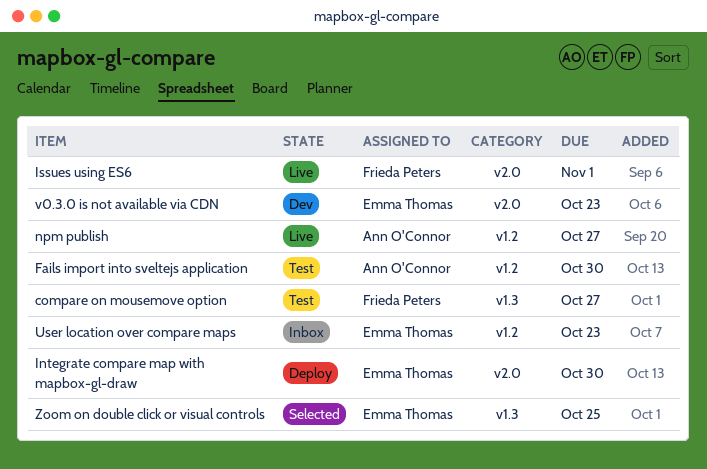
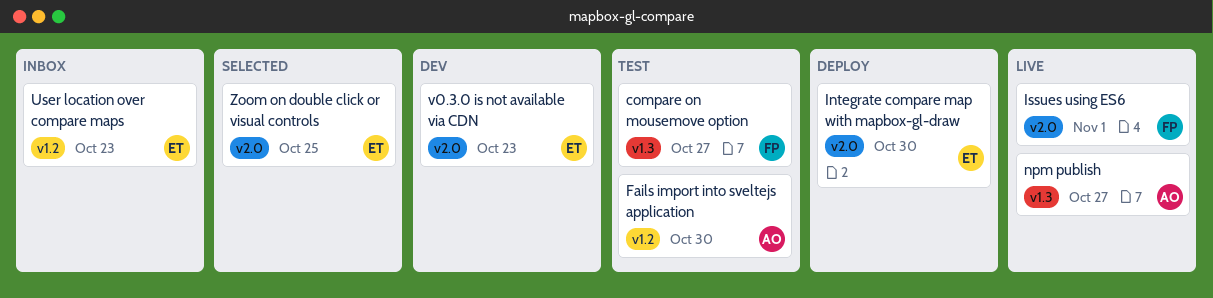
npm publish, label: v1.2 -> v1.3
Zoom on double click or visual controls, label: v1.3 -> v2.0

